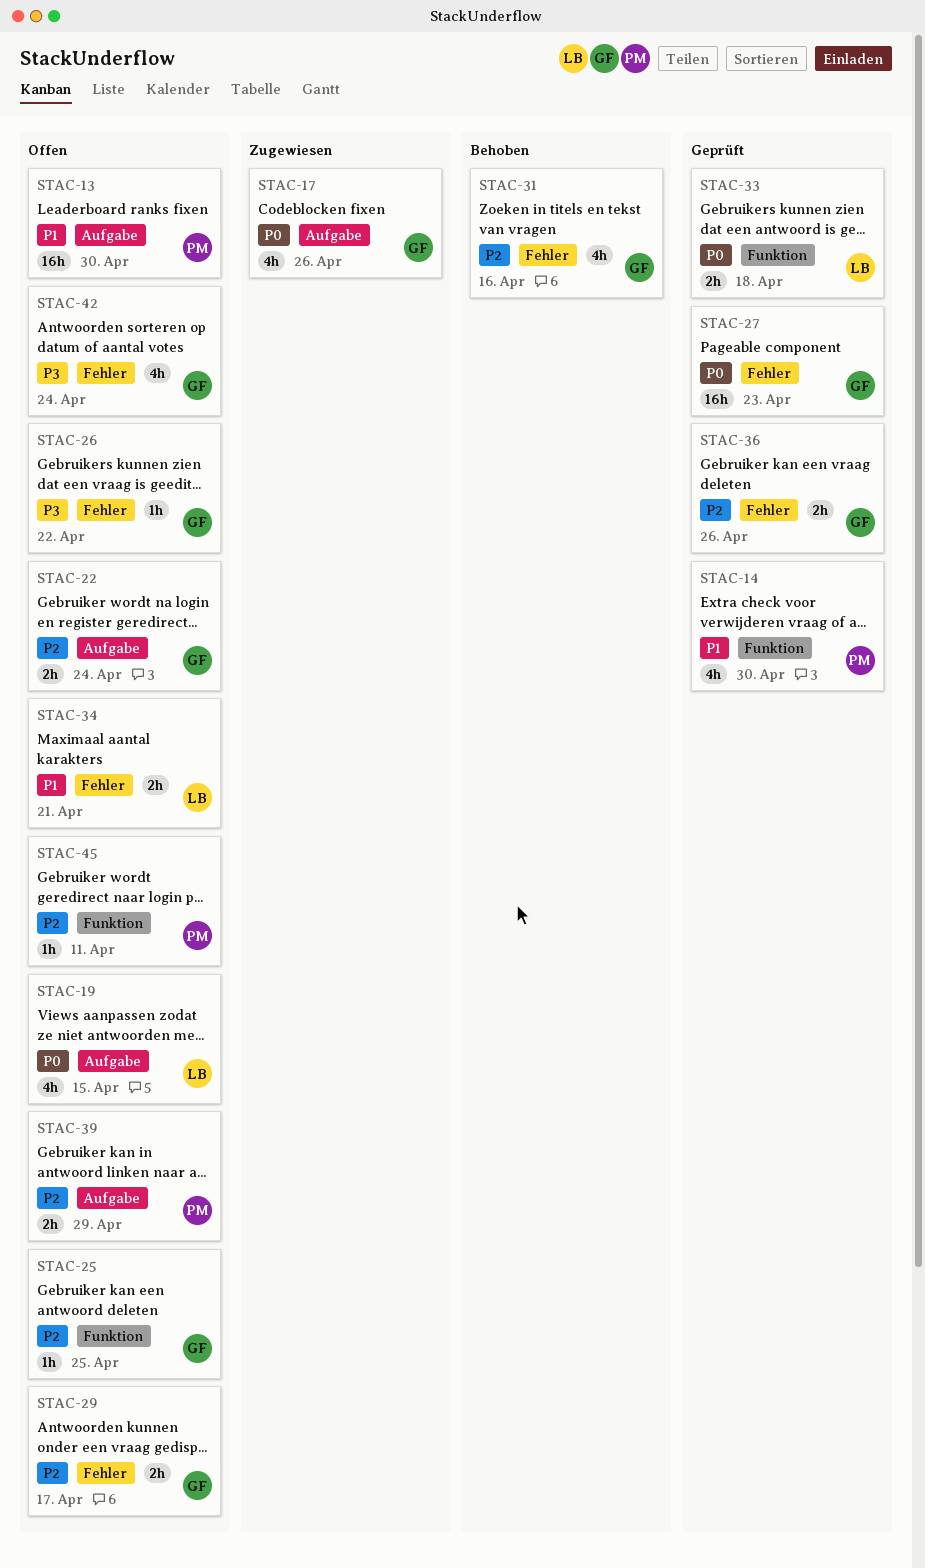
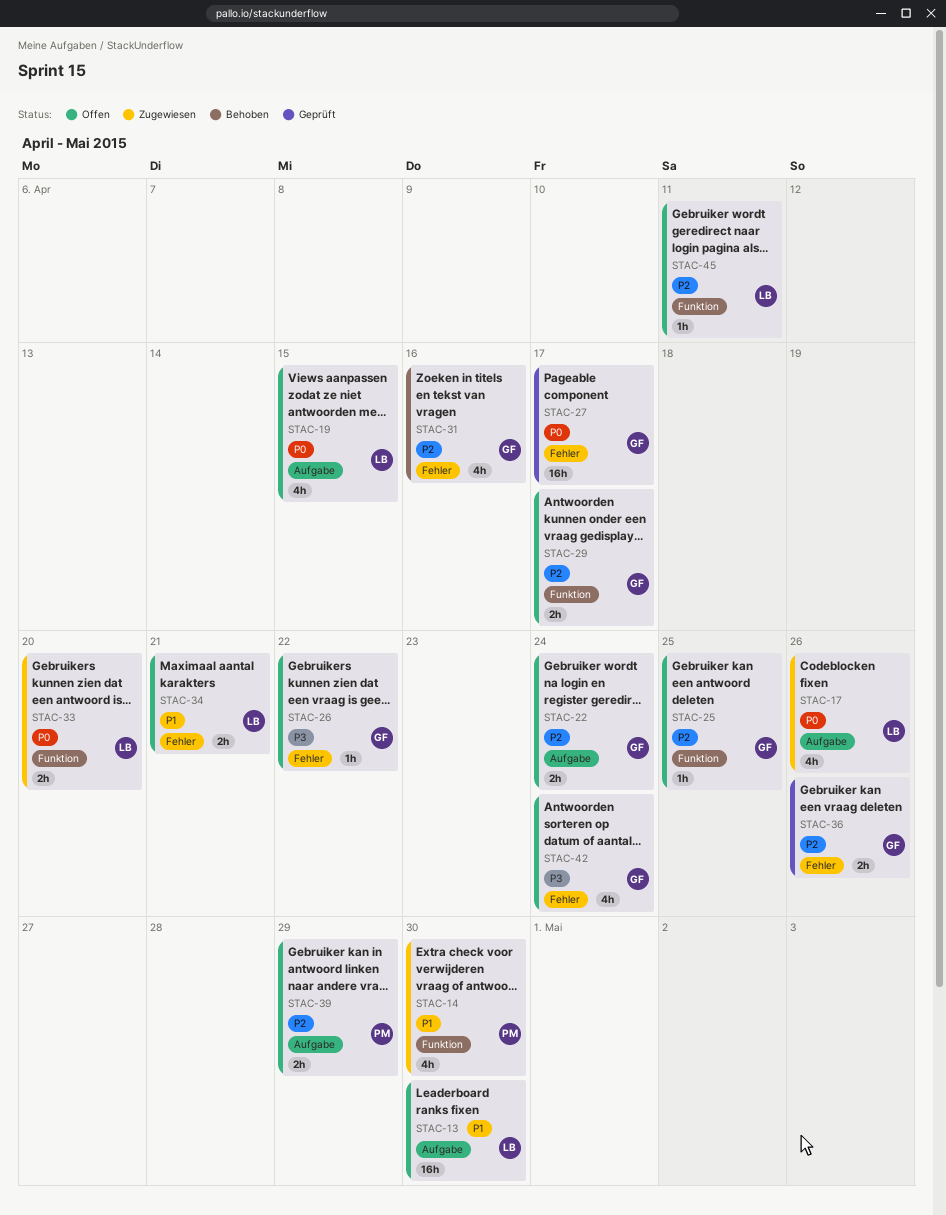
STAC-13, owner: PM -> LB
STAC-14, status: Geprüft -> Zugewiesen
STAC-17, owner: GF -> LB
STAC-27, due: Apr 23 -> Apr 17
STAC-29, label: Fehler -> Funktion
STAC-33, status: Geprüft -> Zugewiesen
STAC-33, due: Apr 18 -> Apr 20
STAC-45, owner: PM -> LB

